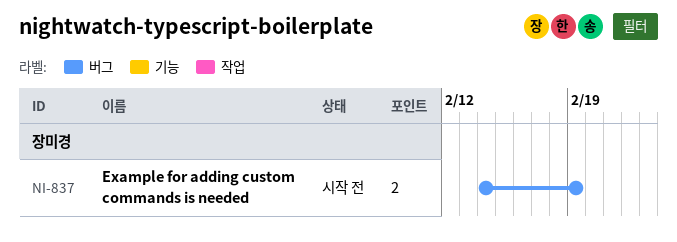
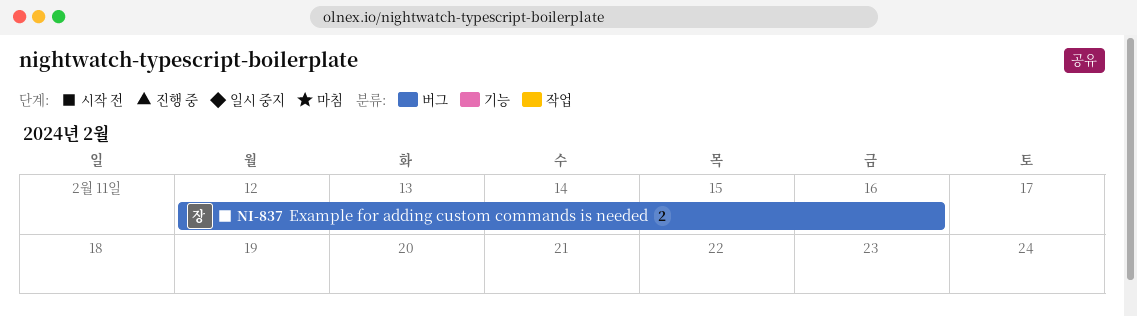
NI-837, start: Feb 14 -> Feb 12
NI-837, due: Feb 19 -> Feb 16

